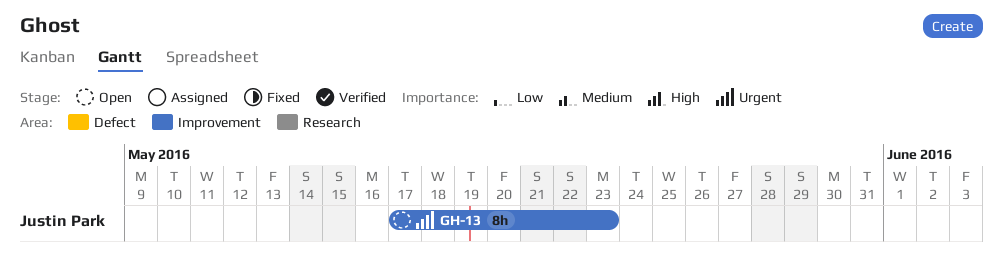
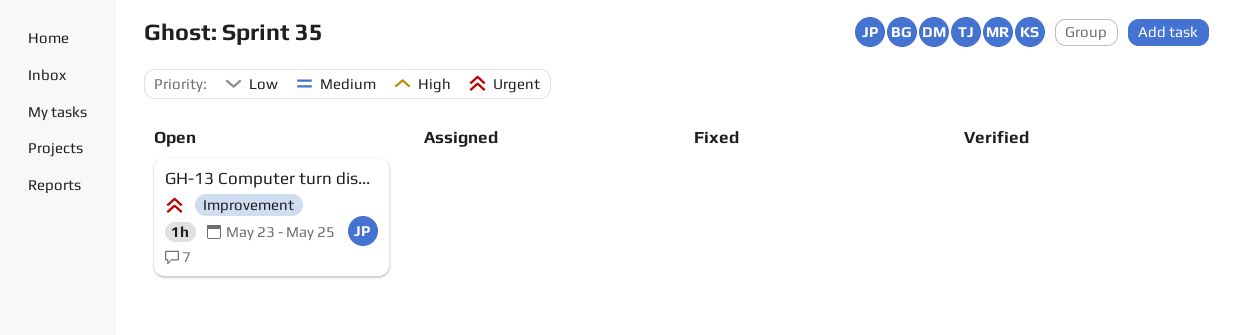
GH-13, estimate: 8h -> 1h
GH-13, start: May 17 -> May 23
GH-13, due: May 23 -> May 25

